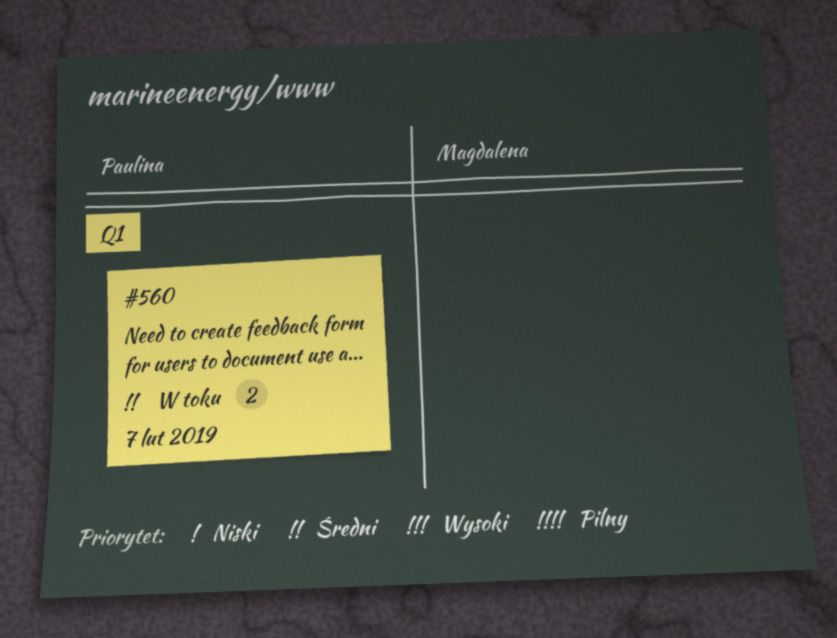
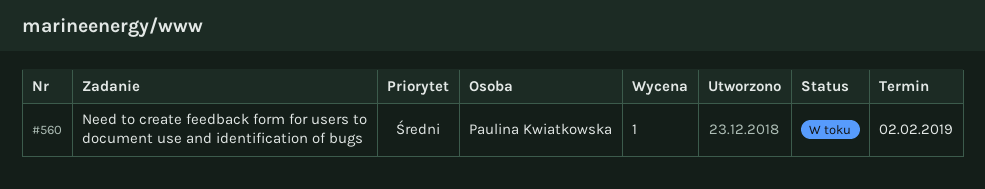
#560, estimate: 2 -> 1
#560, due: Feb 7 -> Feb 2

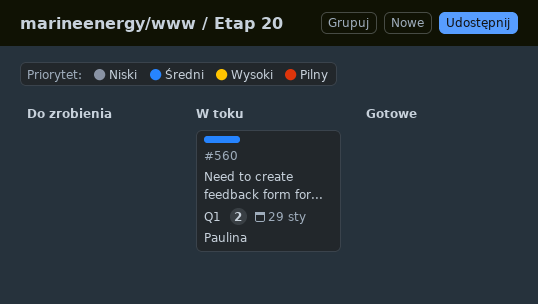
#560, estimate: 1 -> 2
#560, due: Feb 2 -> Jan 29

